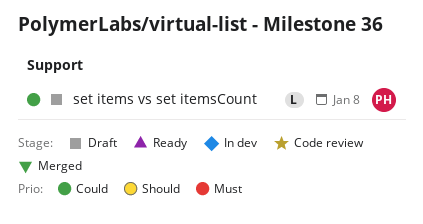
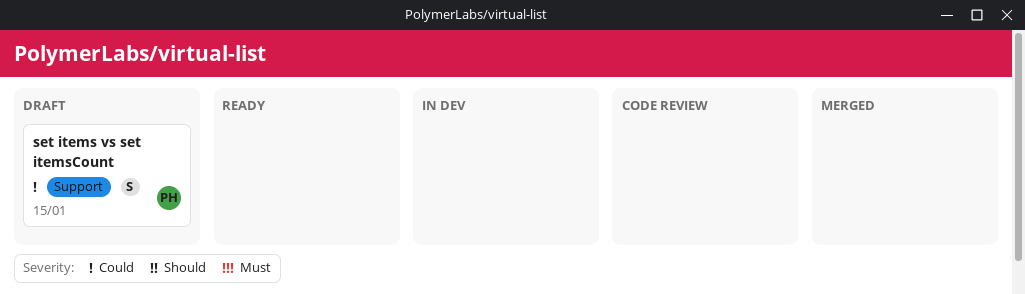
set items vs set itemsCount, estimate: L -> S
set items vs set itemsCount, due: Jan 8 -> Jan 15

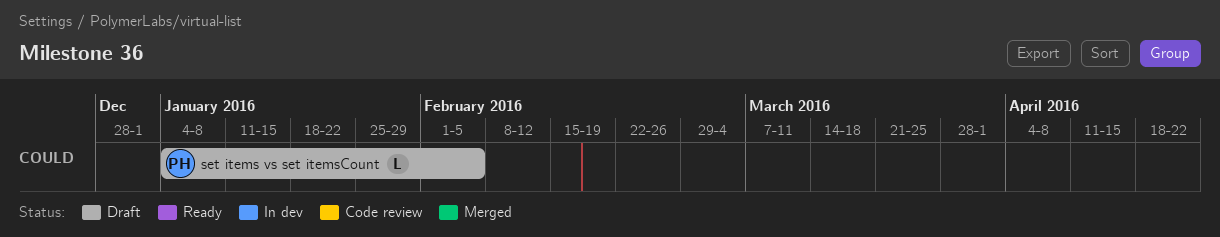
set items vs set itemsCount, estimate: S -> L
set items vs set itemsCount, due: Jan 15 -> Feb 5

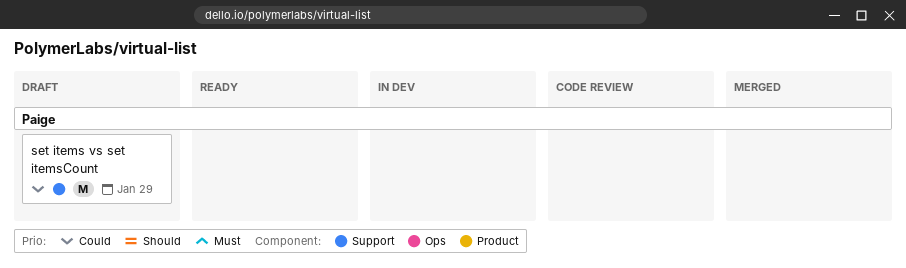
set items vs set itemsCount, estimate: L -> M
set items vs set itemsCount, due: Feb 5 -> Jan 29

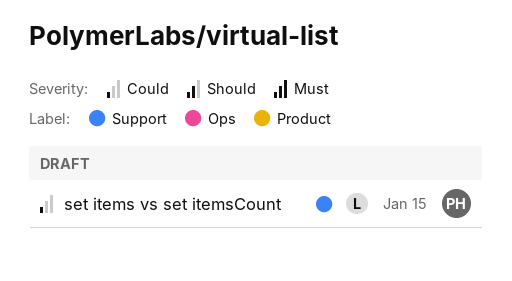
set items vs set itemsCount, estimate: M -> L
set items vs set itemsCount, due: Jan 29 -> Jan 15

